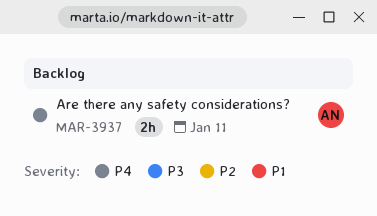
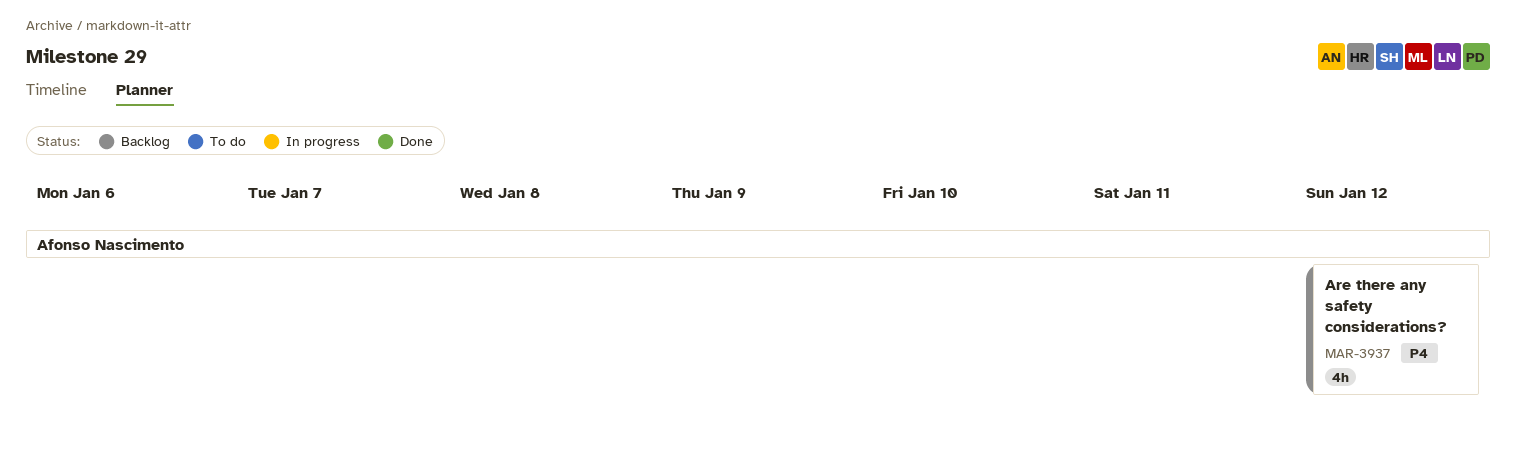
MAR-3937, estimate: 2h -> 4h
MAR-3937, due: Jan 11 -> Jan 12

